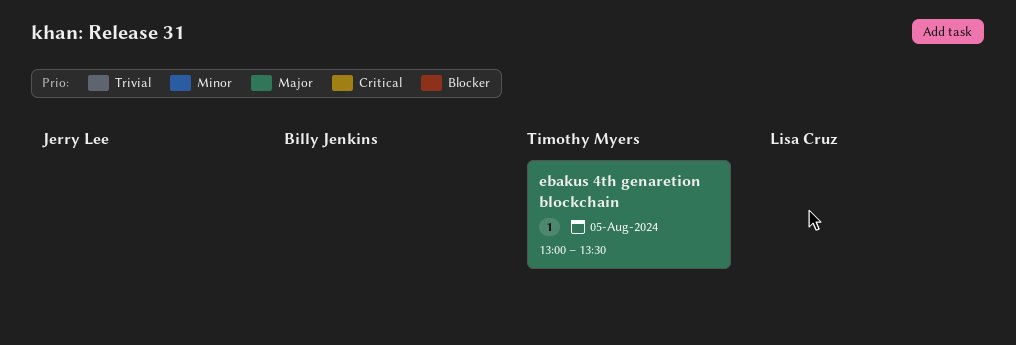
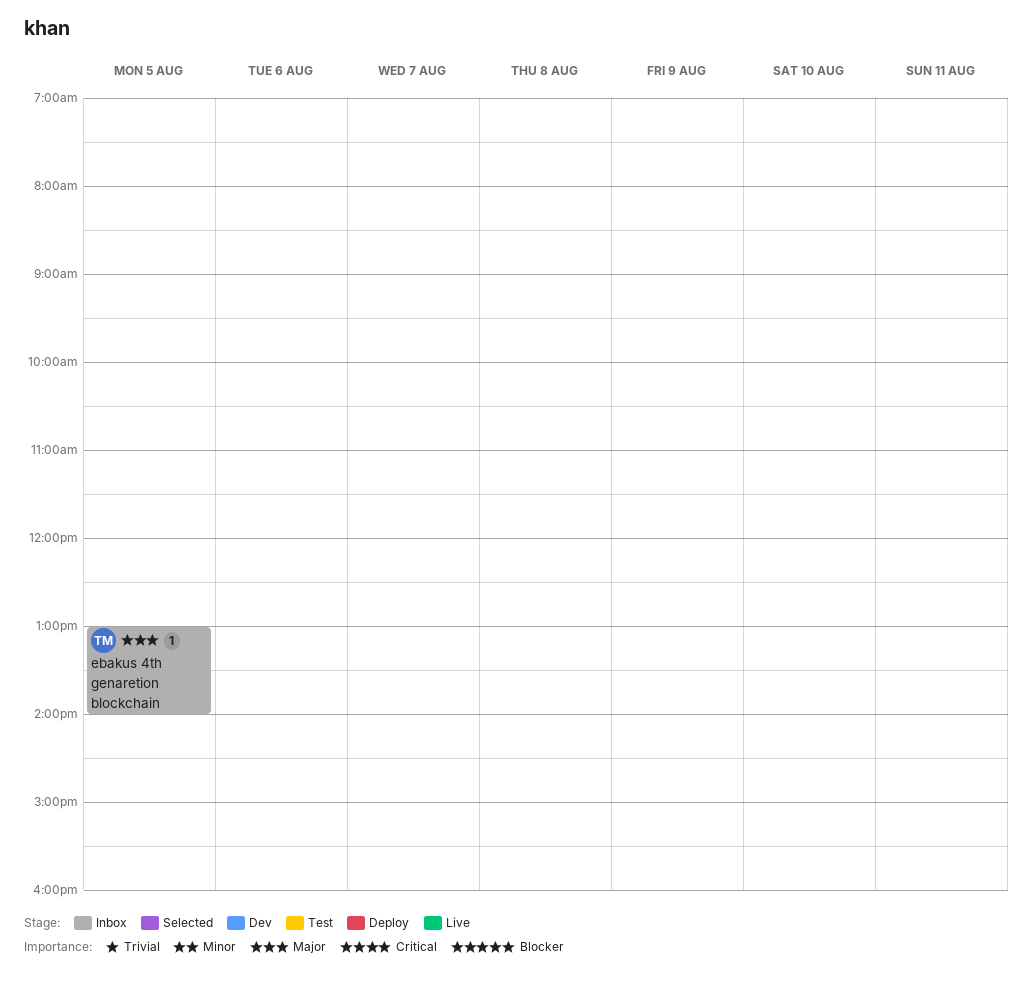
ebakus 4th genaretion blockchain, ends: 13:30 -> 14:00

